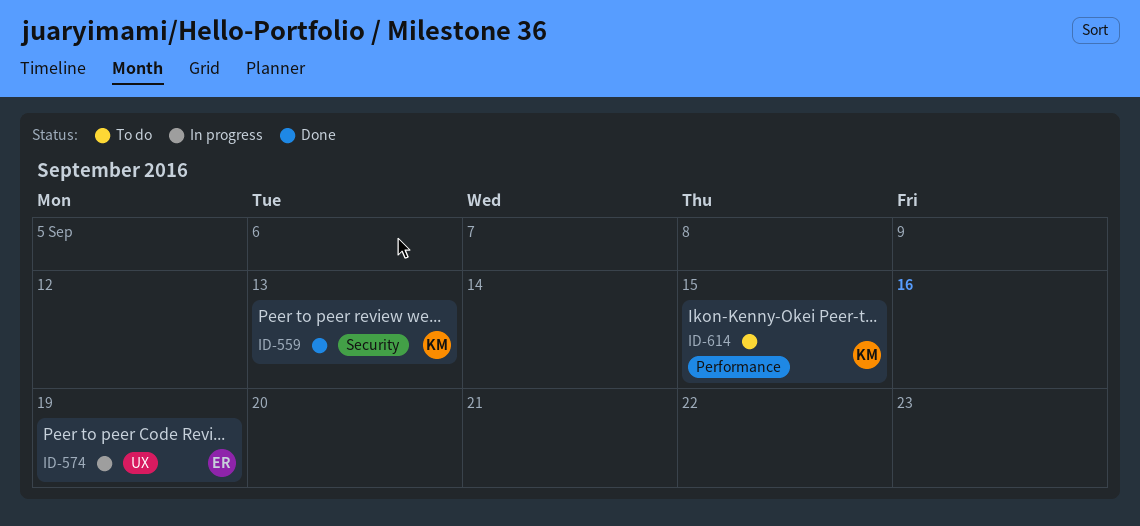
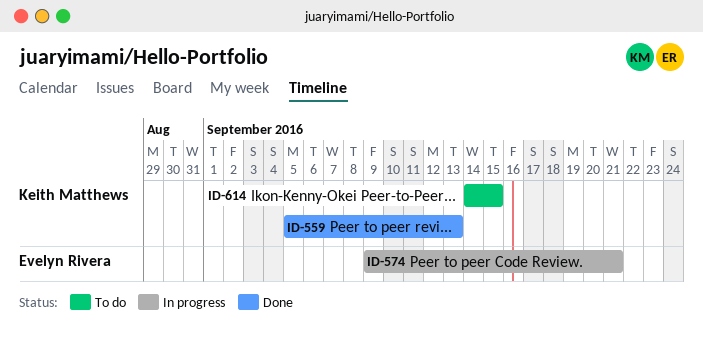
ID-574, due: Sep 19 -> Sep 21

